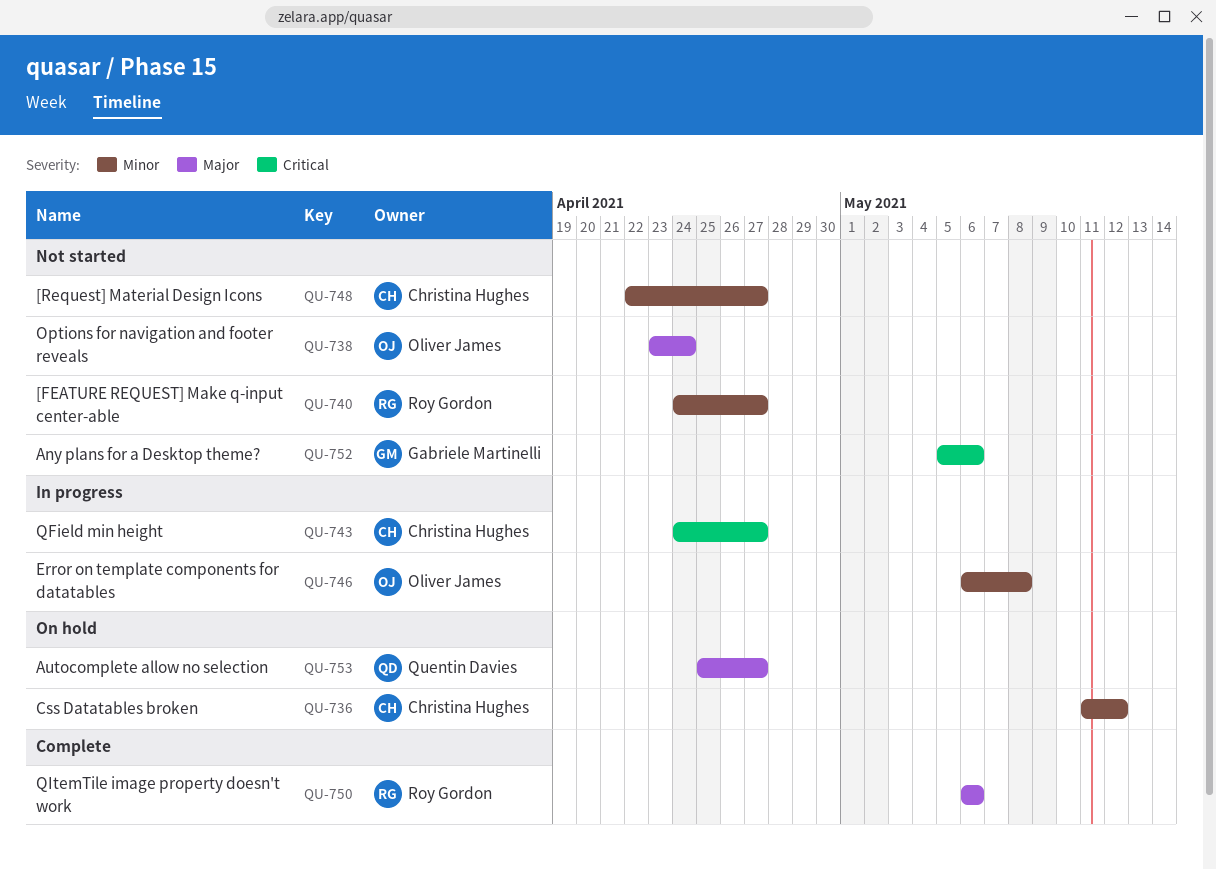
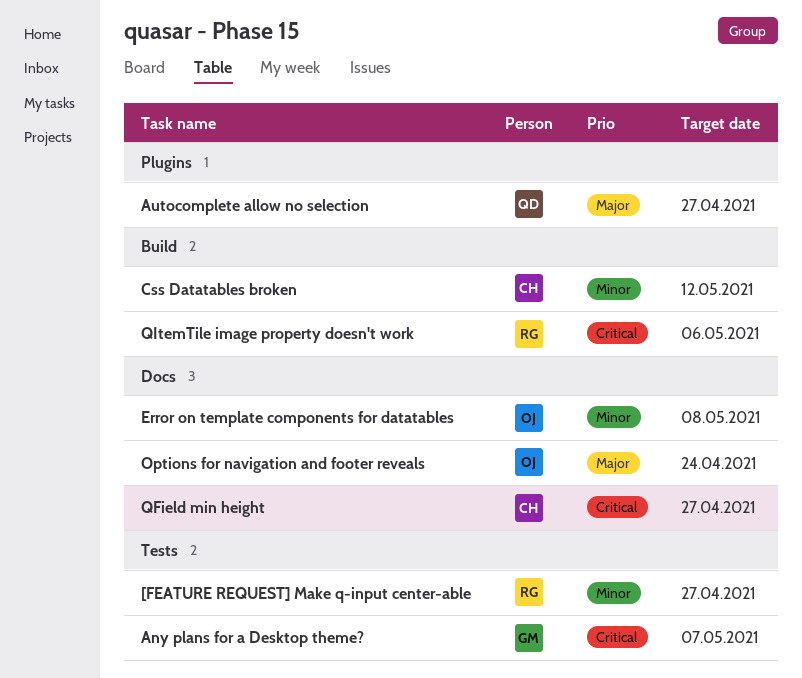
[Request] Material Design Icons: present -> none
Any plans for a Desktop theme?, due: May 6 -> May 7
QItemTile image property doesn't work, priority: Major -> Critical

